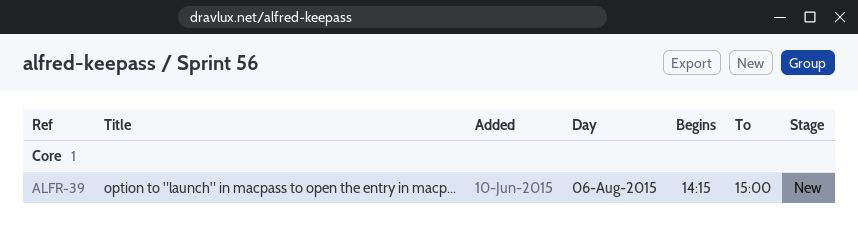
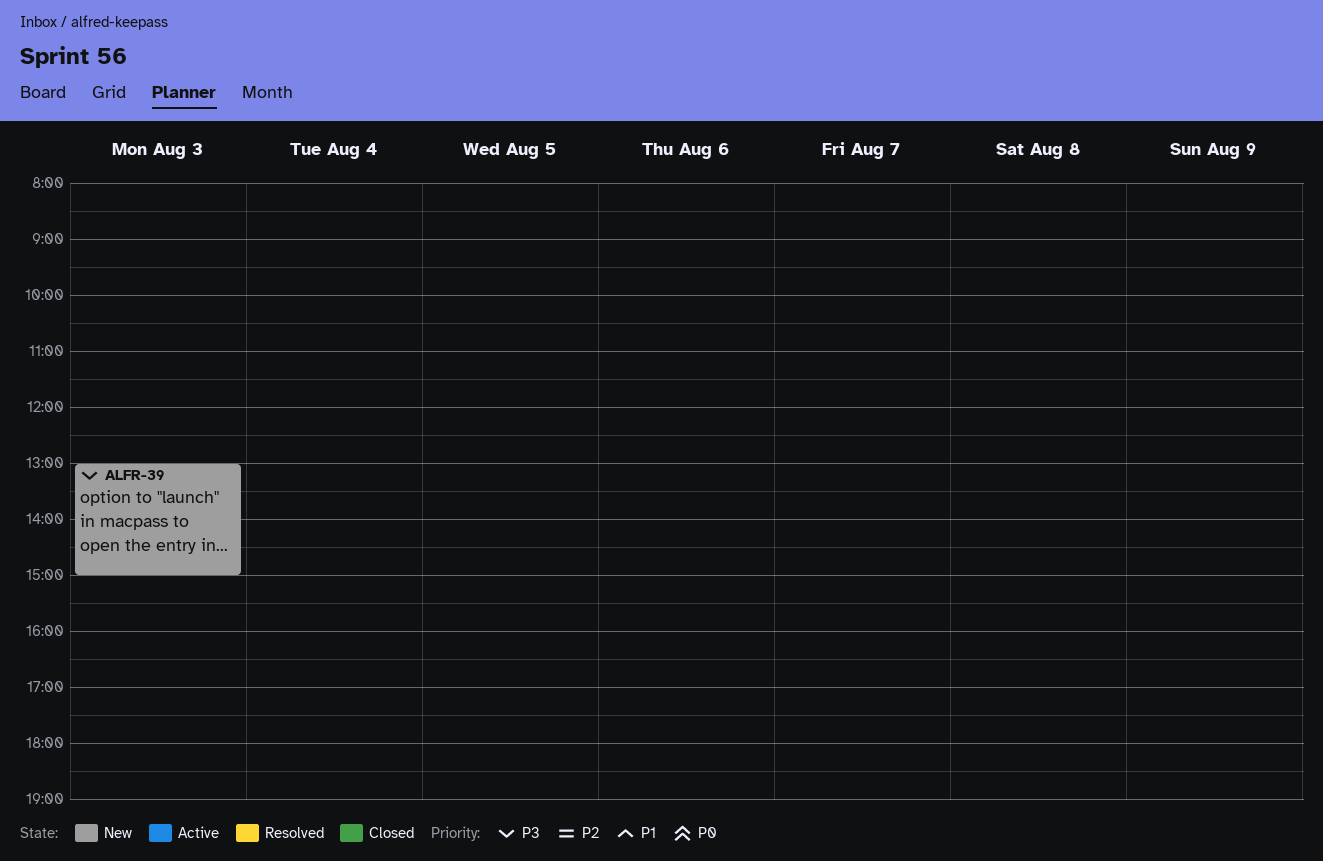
ALFR-39, day: Aug 6 -> Aug 3
ALFR-39, begins: 14:15 -> 13:00

